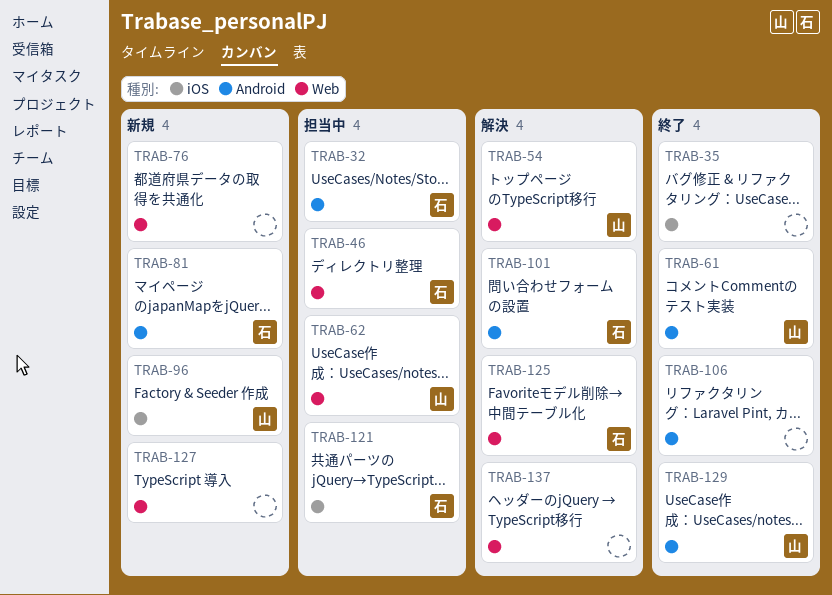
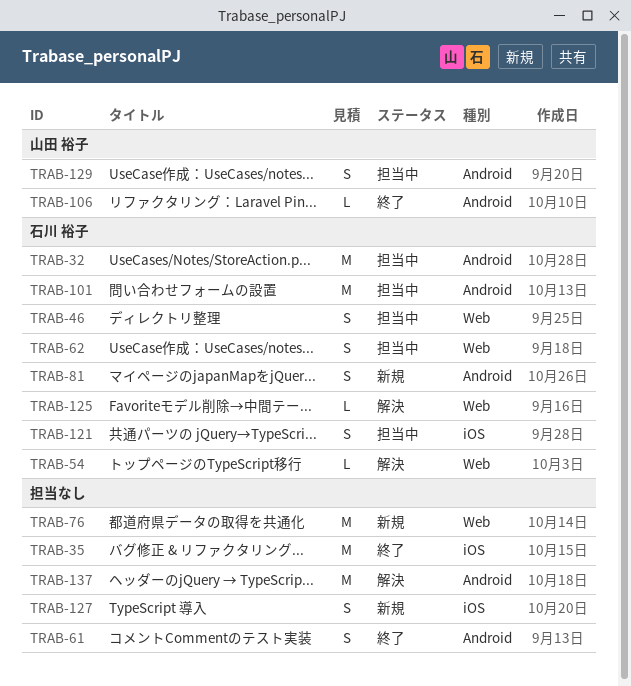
TRAB-54, owner: 山田 裕子 -> 石川 裕子
TRAB-61, owner: 山田 裕子 -> none
TRAB-62, owner: 山田 裕子 -> 石川 裕子
TRAB-96: present -> none
TRAB-101, status: 解決 -> 担当中
TRAB-106, owner: none -> 山田 裕子
TRAB-127, label: Web -> iOS
TRAB-129, status: 終了 -> 担当中
TRAB-137, label: Web -> Android

